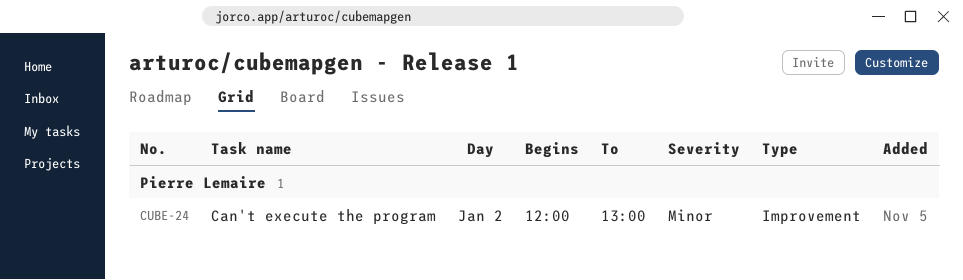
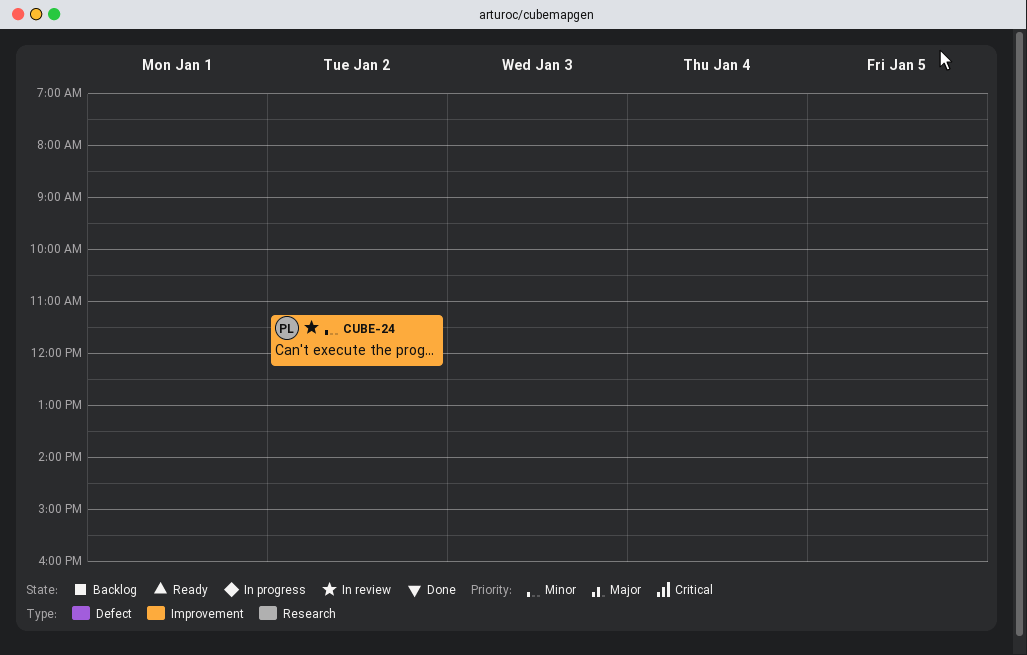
CUBE-24, begins: 12:00 -> 11:15
CUBE-24, ends: 13:00 -> 12:15

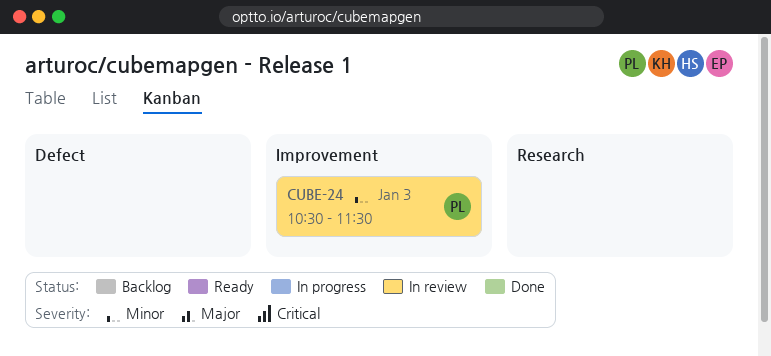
CUBE-24, day: Jan 2 -> Jan 3
CUBE-24, begins: 11:15 -> 10:30
CUBE-24, ends: 12:15 -> 11:30

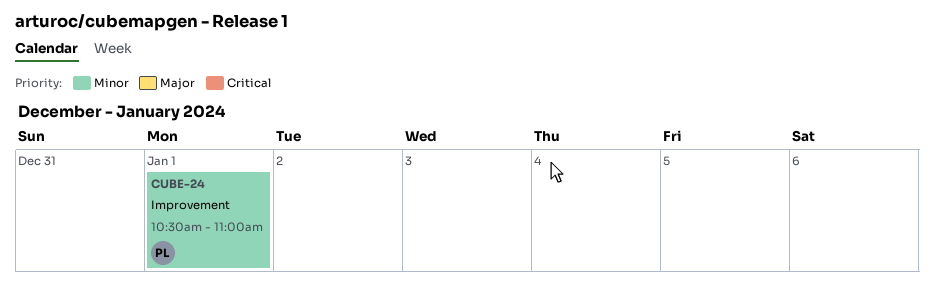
CUBE-24, day: Jan 3 -> Jan 1
CUBE-24, ends: 11:30 -> 11:00

